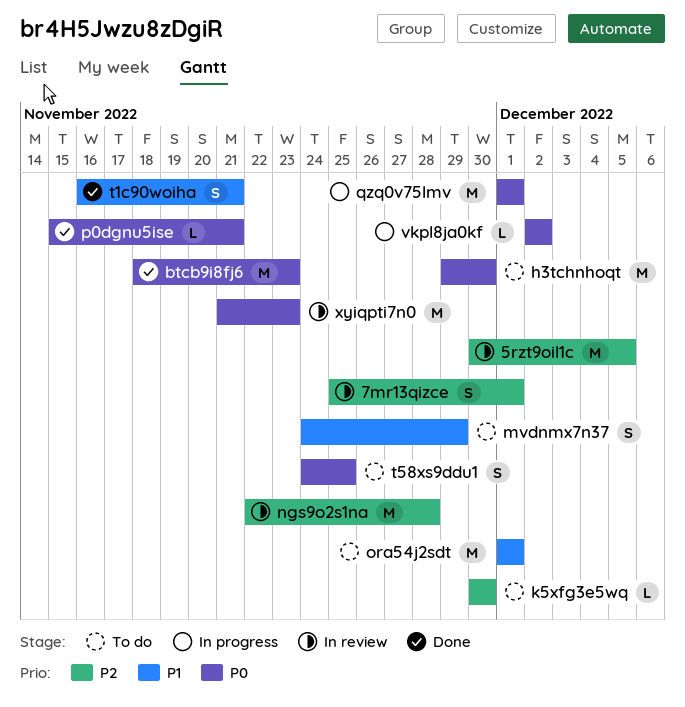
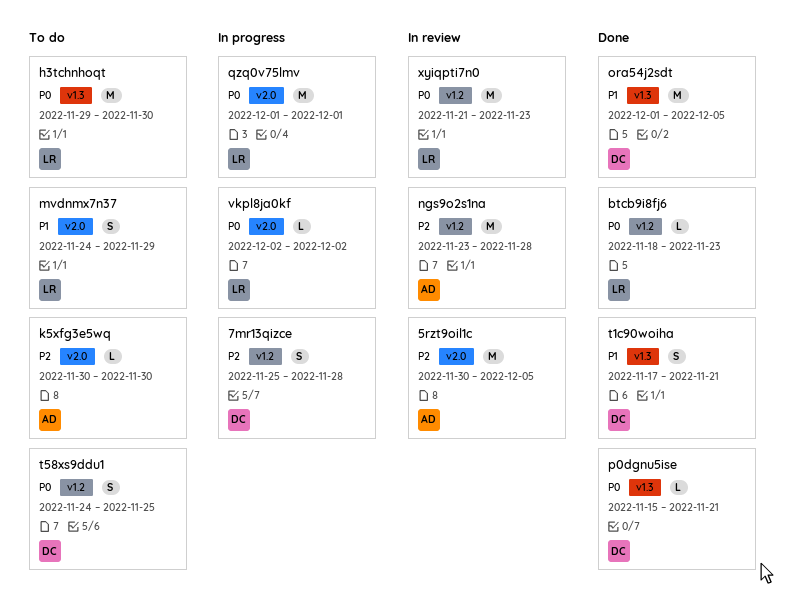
7mr13qizce, status: In review -> In progress
7mr13qizce, due: Dec 1 -> Nov 28
btcb9i8fj6, estimate: M -> L
ngs9o2s1na, start: Nov 22 -> Nov 23
ora54j2sdt, status: To do -> Done
ora54j2sdt, due: Dec 1 -> Dec 5
t1c90woiha, start: Nov 16 -> Nov 17

